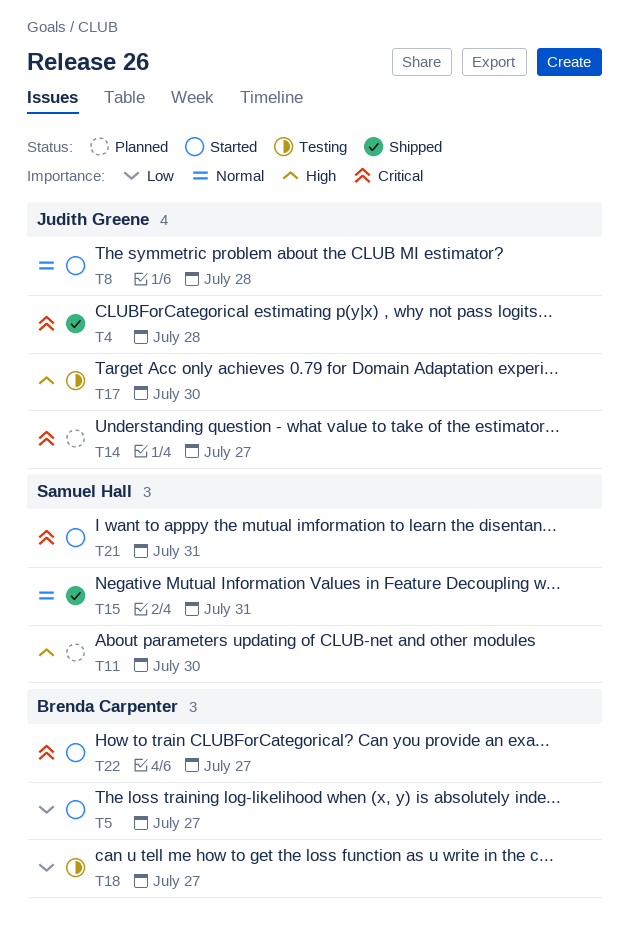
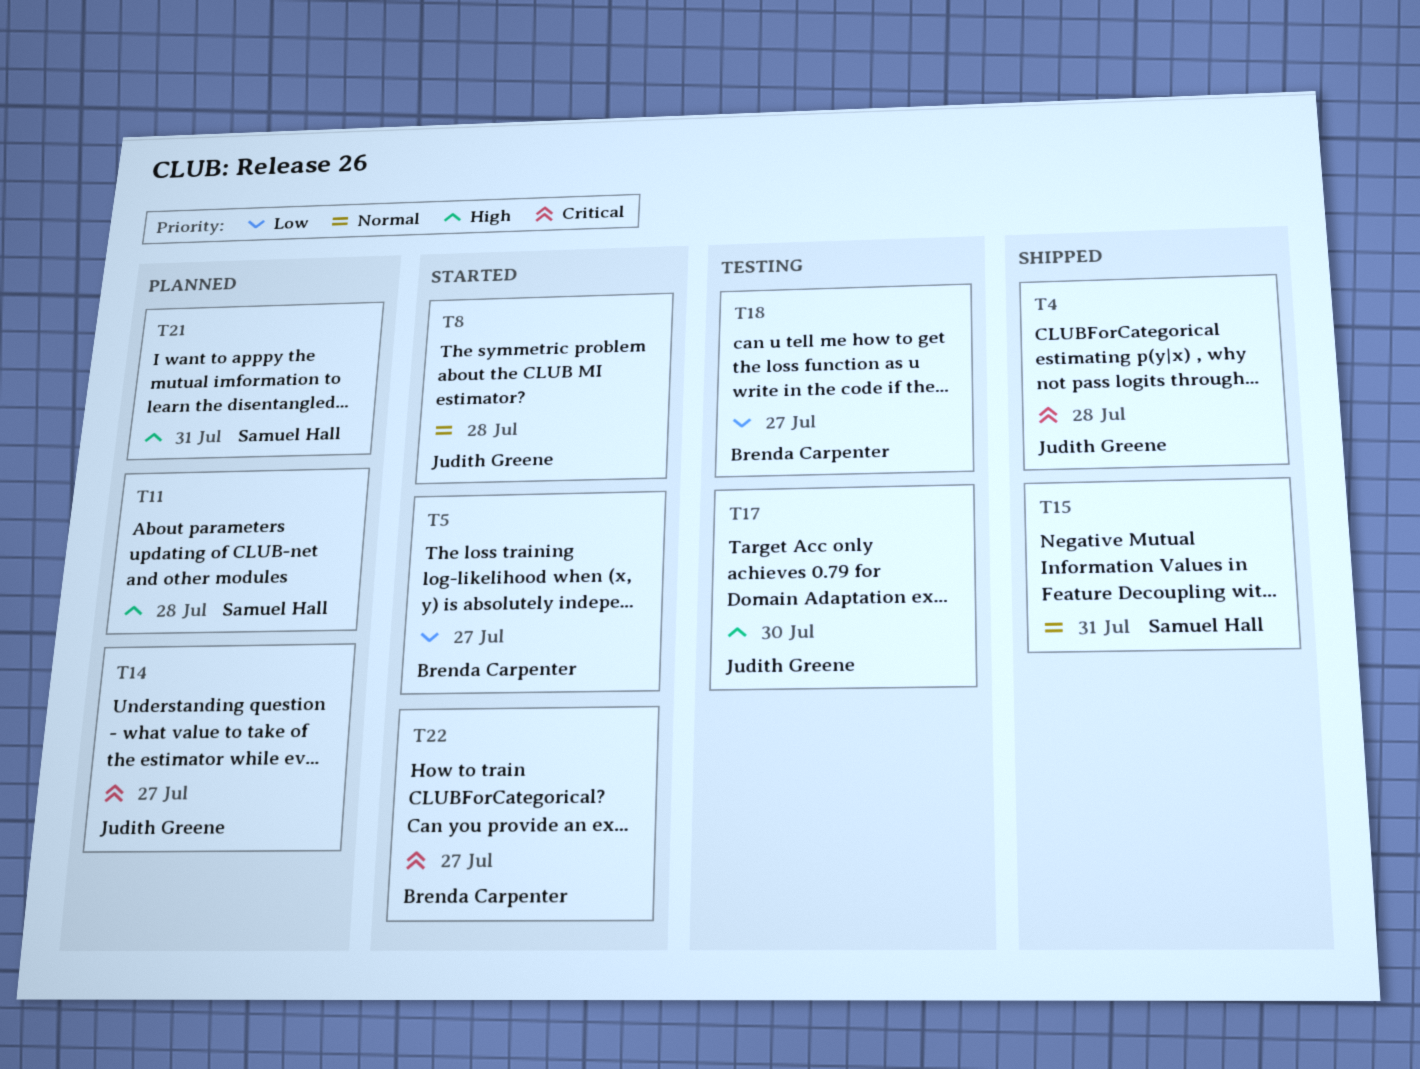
T11, due: Jul 30 -> Jul 28
T21, status: Started -> Planned
T21, priority: Critical -> High

